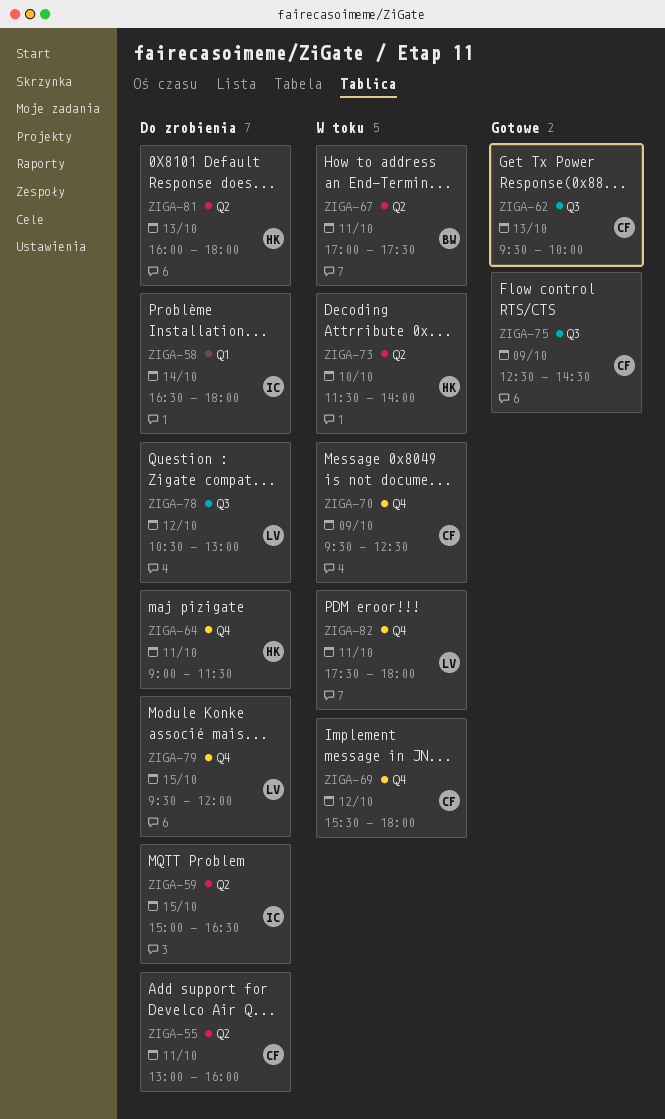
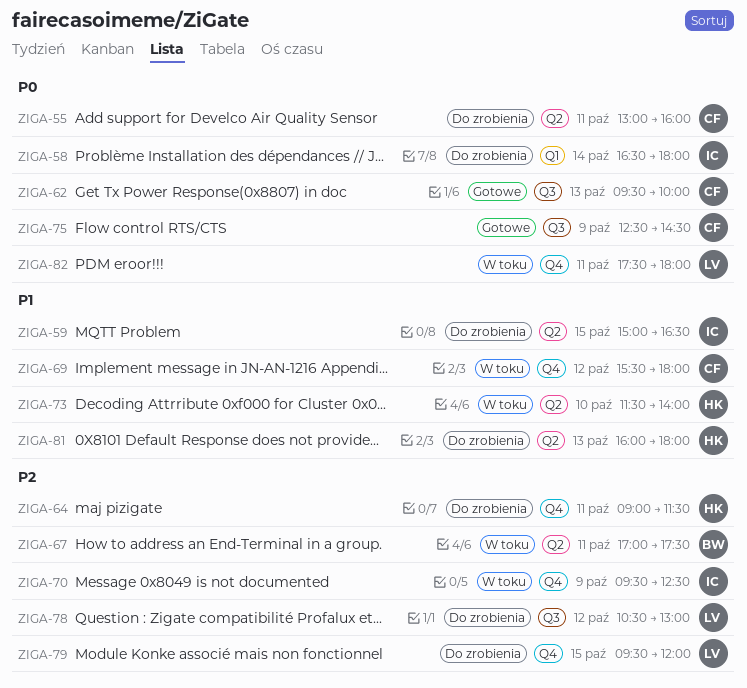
ZIGA-70, owner: CF -> IC

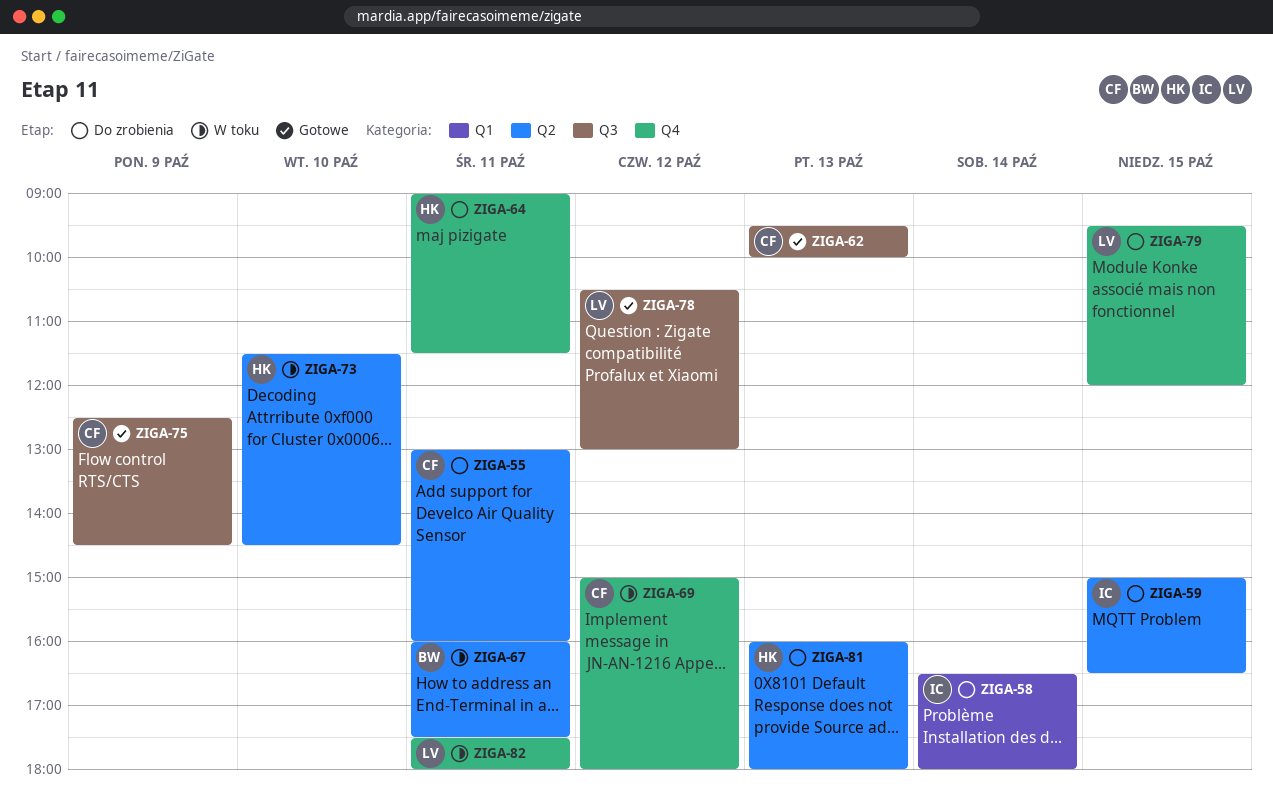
ZIGA-67, begins: 17:00 -> 16:00
ZIGA-69, begins: 15:30 -> 15:00
ZIGA-70: present -> none
ZIGA-73, ends: 14:00 -> 14:30
ZIGA-78, status: Do zrobienia -> Gotowe

